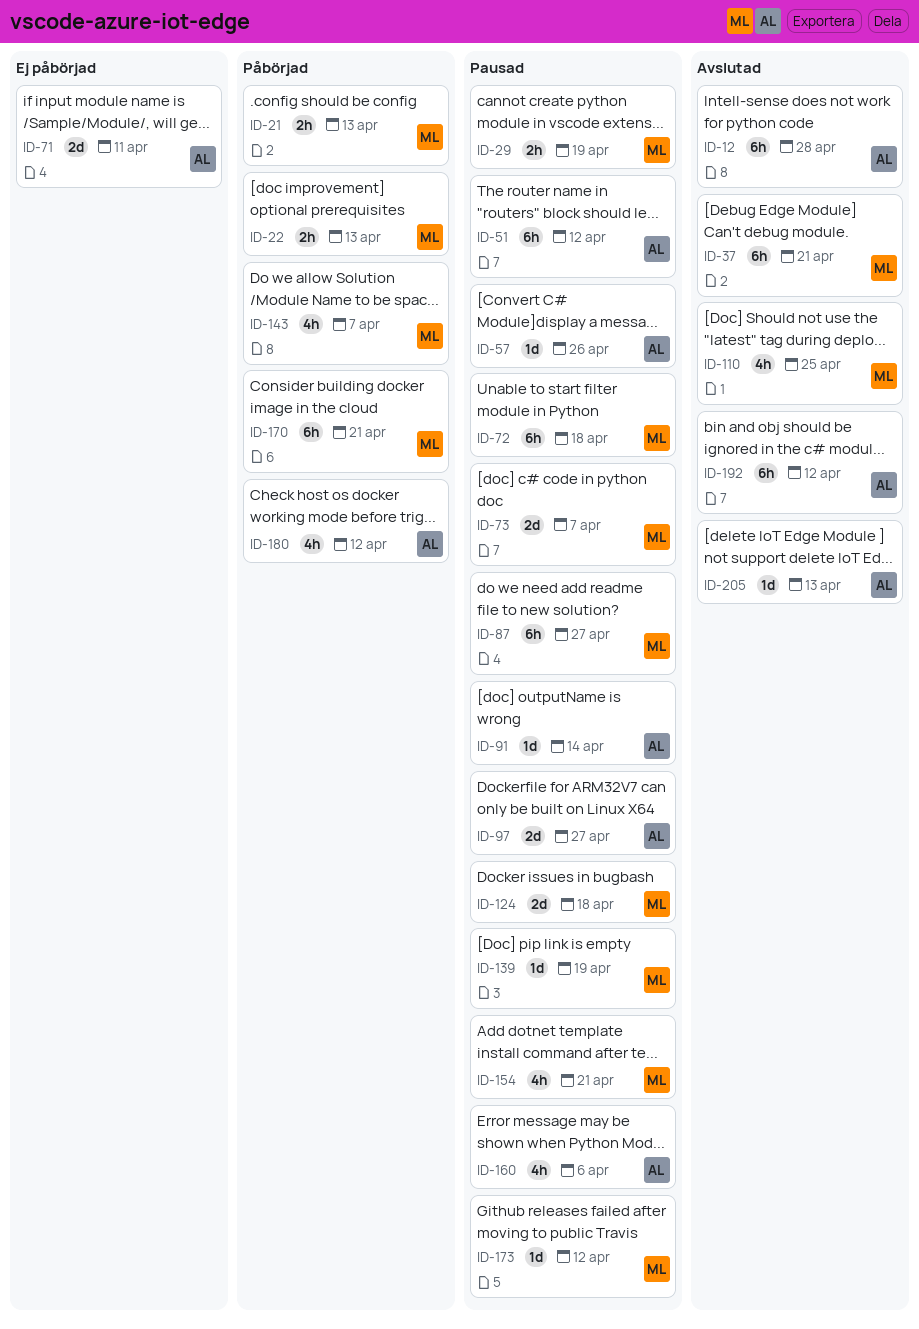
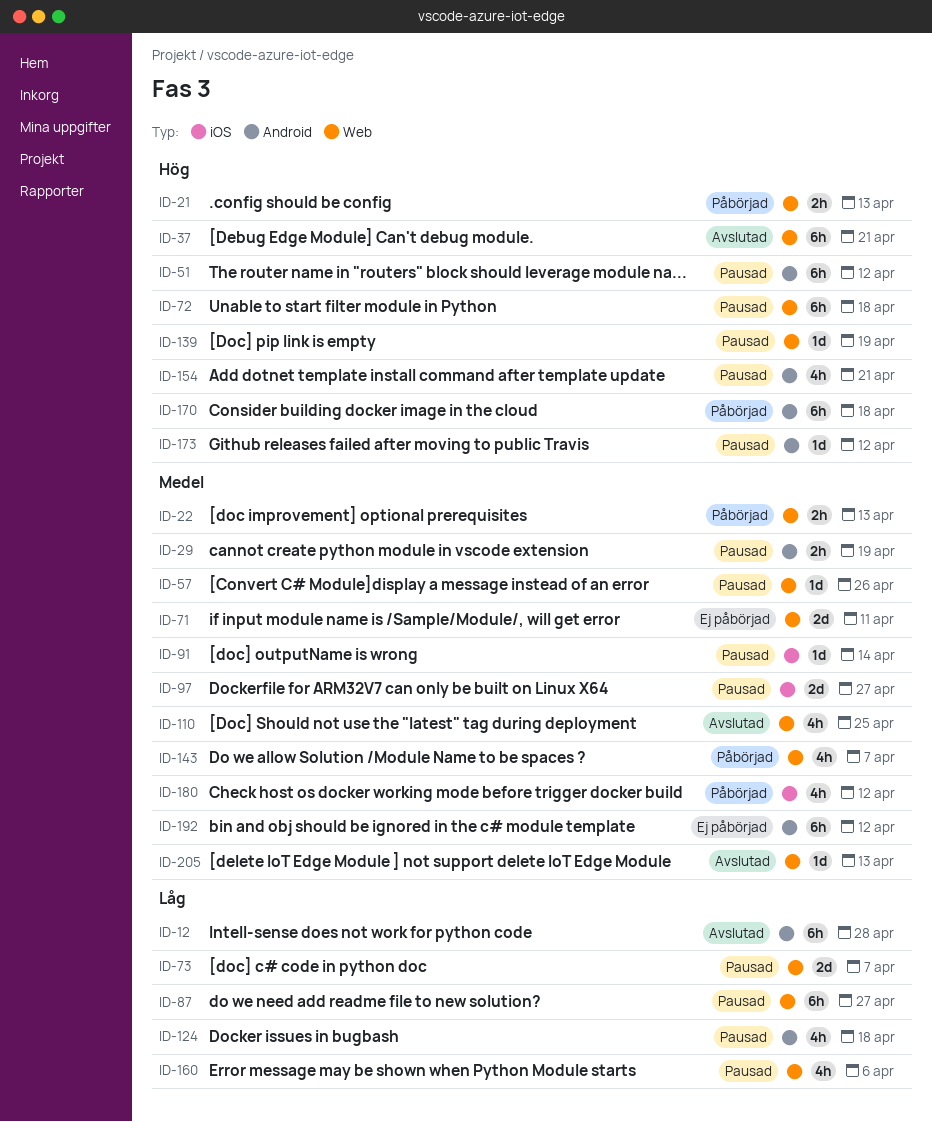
ID-124, estimate: 2d -> 4h
ID-170, due: Apr 21 -> Apr 18
ID-192, status: Avslutad -> Ej påbörjad

